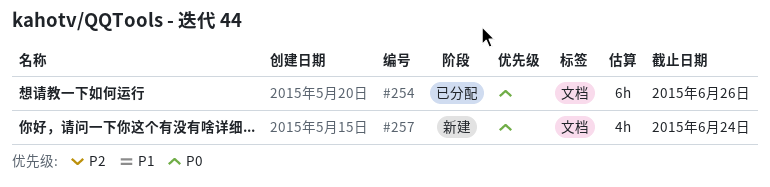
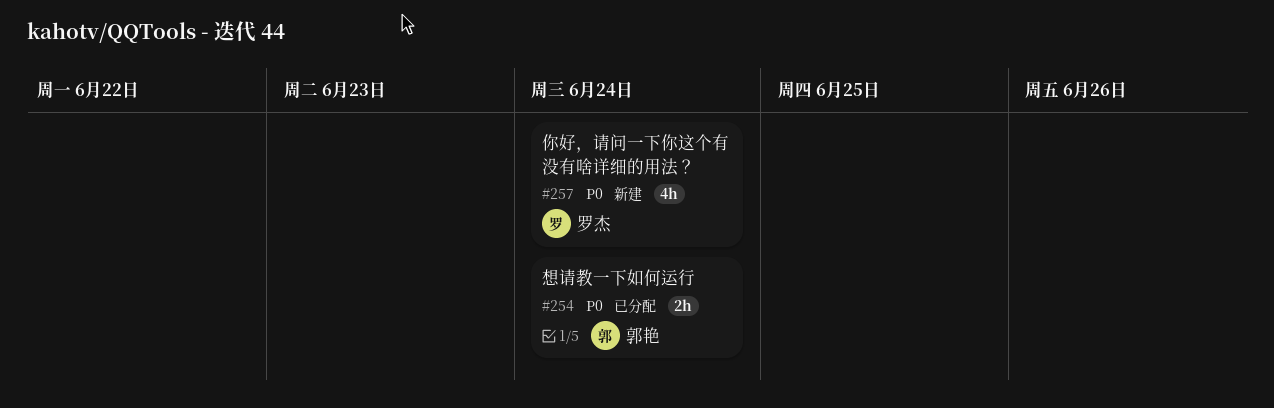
#254, estimate: 6h -> 2h
#254, due: Jun 26 -> Jun 24

